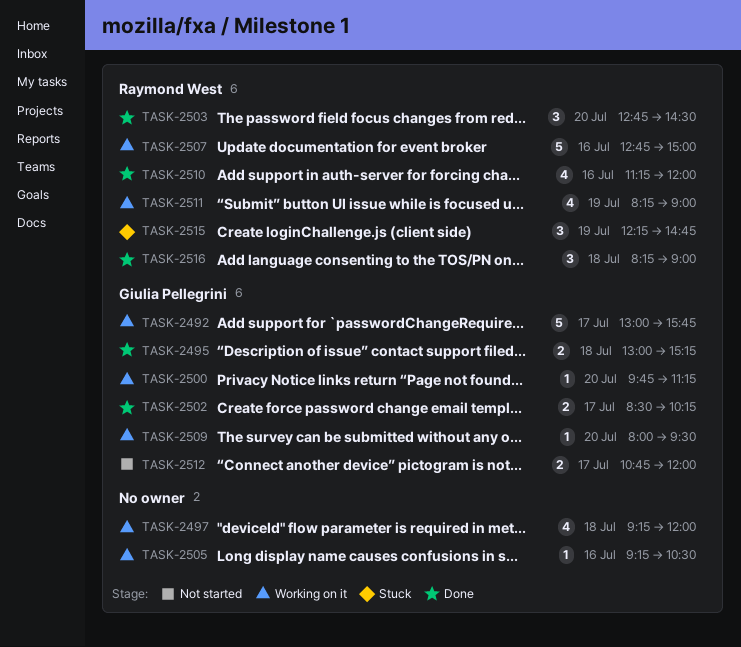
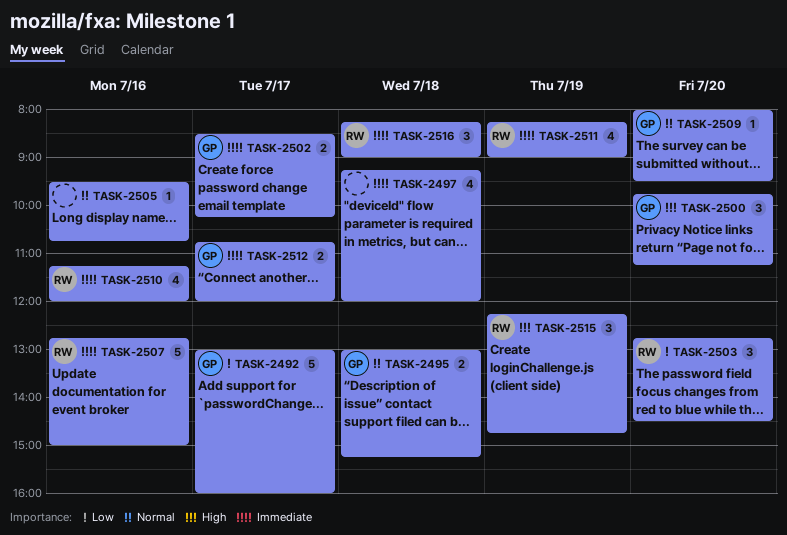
TASK-2492, ends: 15:45 -> 16:00
TASK-2500, estimate: 1 -> 3
TASK-2505, begins: 09:15 -> 09:30
TASK-2505, ends: 10:30 -> 10:45

